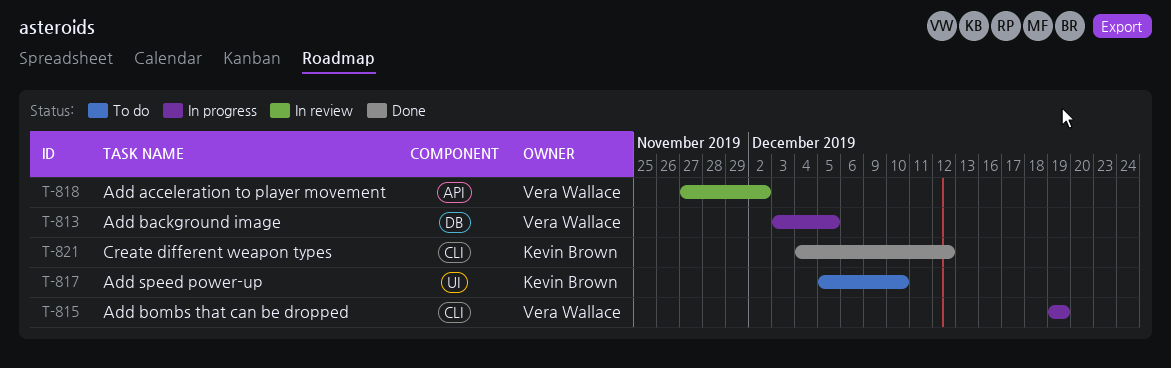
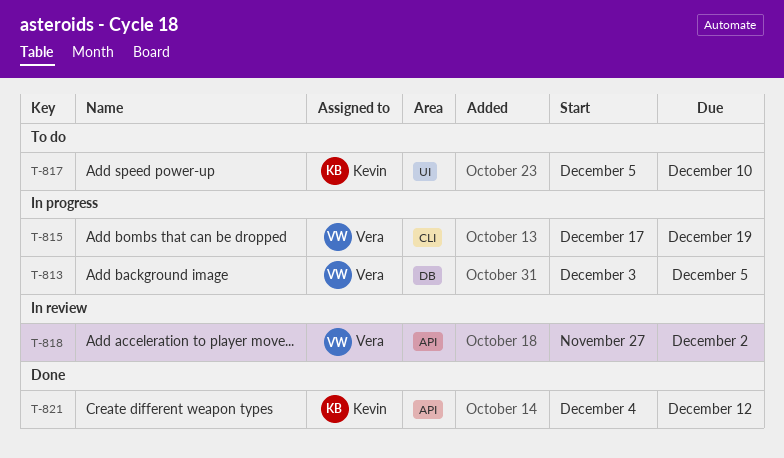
T-815, start: Dec 19 -> Dec 17
T-821, label: CLI -> API

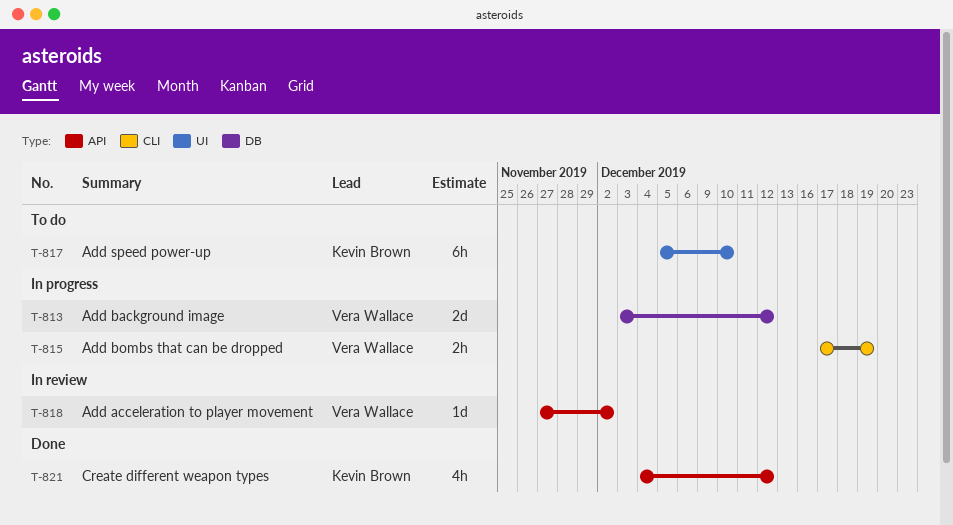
T-813, due: Dec 5 -> Dec 12

